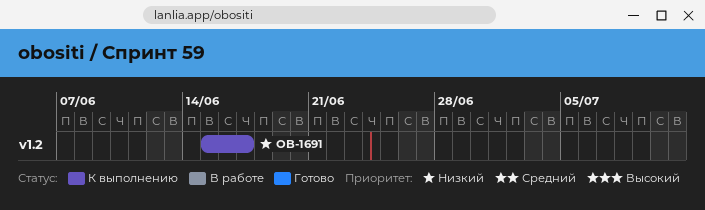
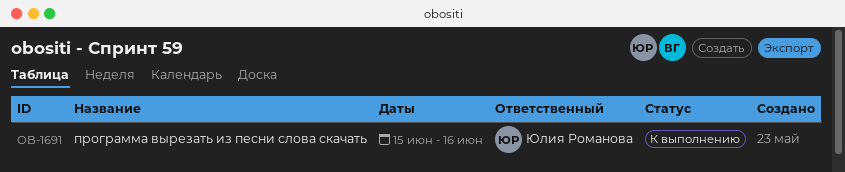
OB-1691, due: Jun 17 -> Jun 16

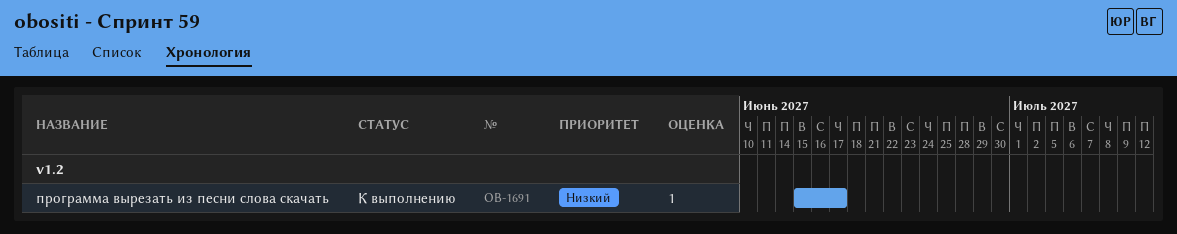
OB-1691, due: Jun 16 -> Jun 17

